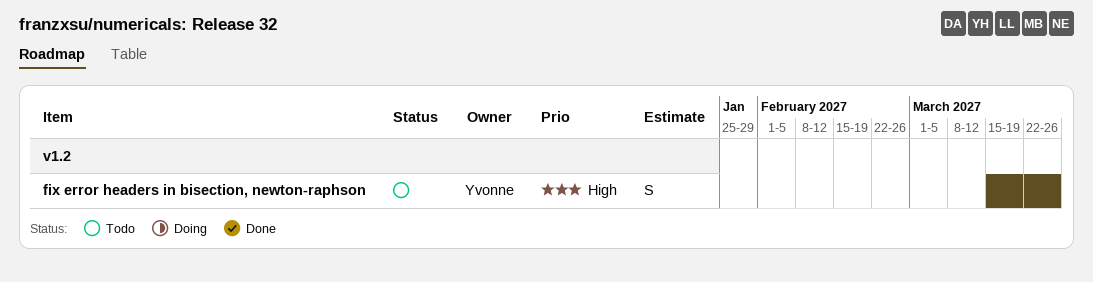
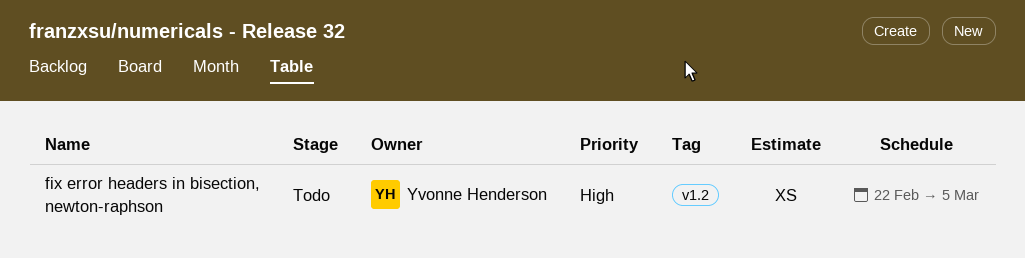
fix error headers in bisection, newton-raphson, estimate: S -> XS
fix error headers in bisection, newton-raphson, start: Mar 15 -> Feb 22
fix error headers in bisection, newton-raphson, due: Mar 26 -> Mar 5

